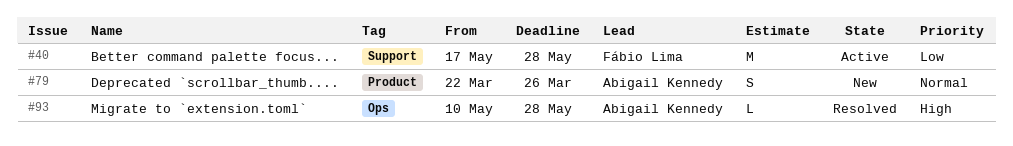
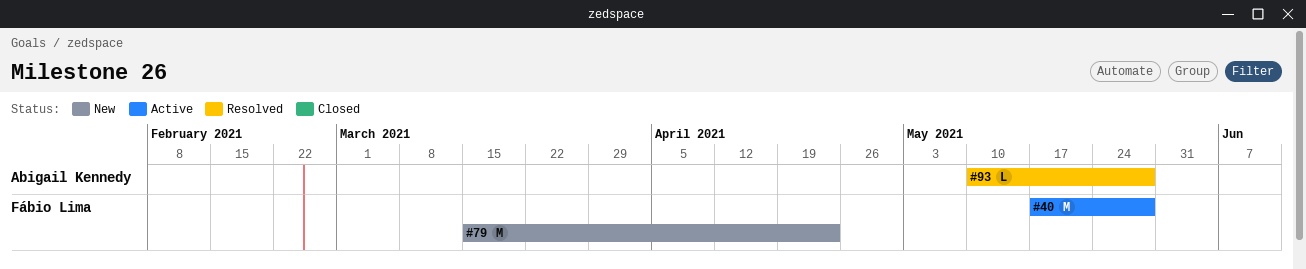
#79, owner: Abigail Kennedy -> Fábio Lima
#79, estimate: S -> M
#79, start: Mar 22 -> Mar 15
#79, due: Mar 26 -> Apr 23

